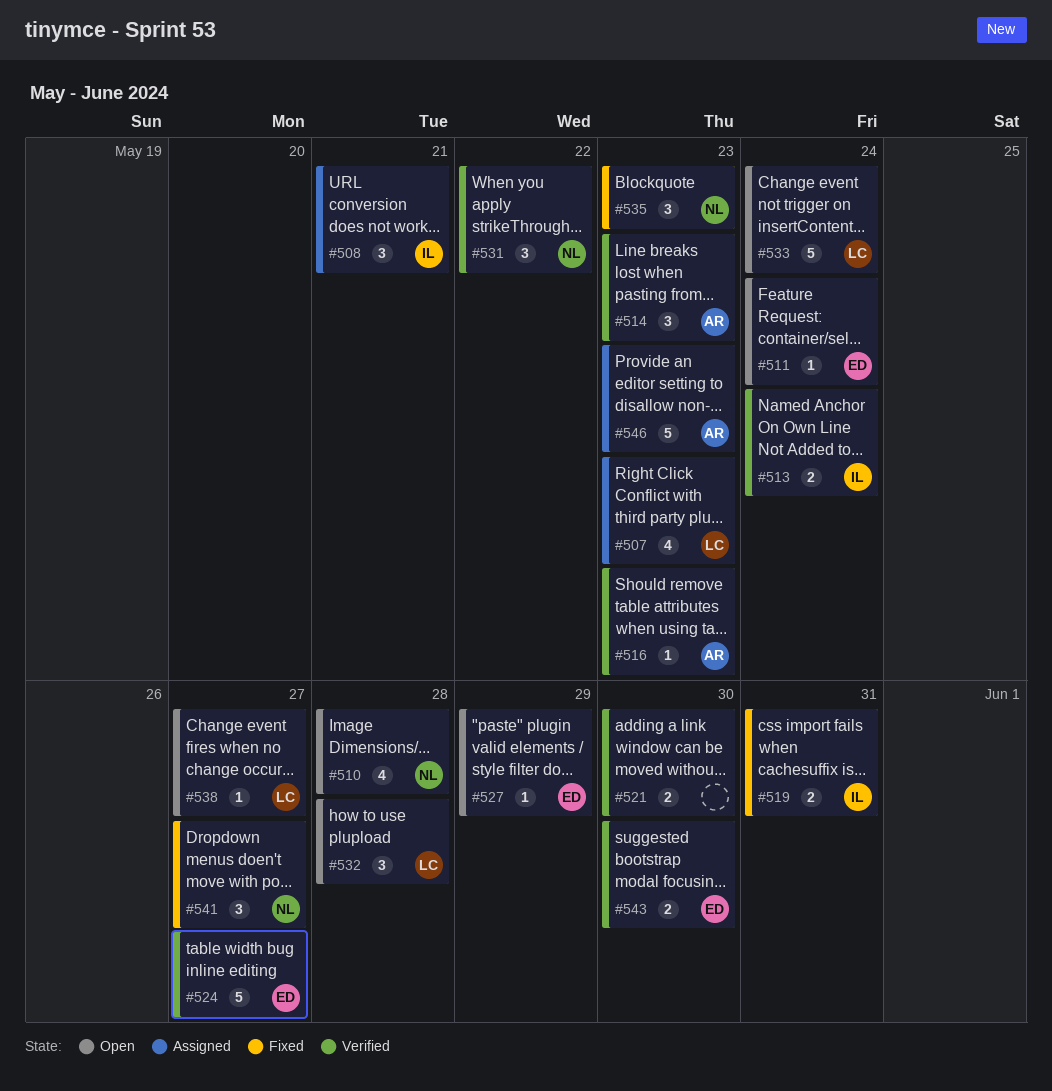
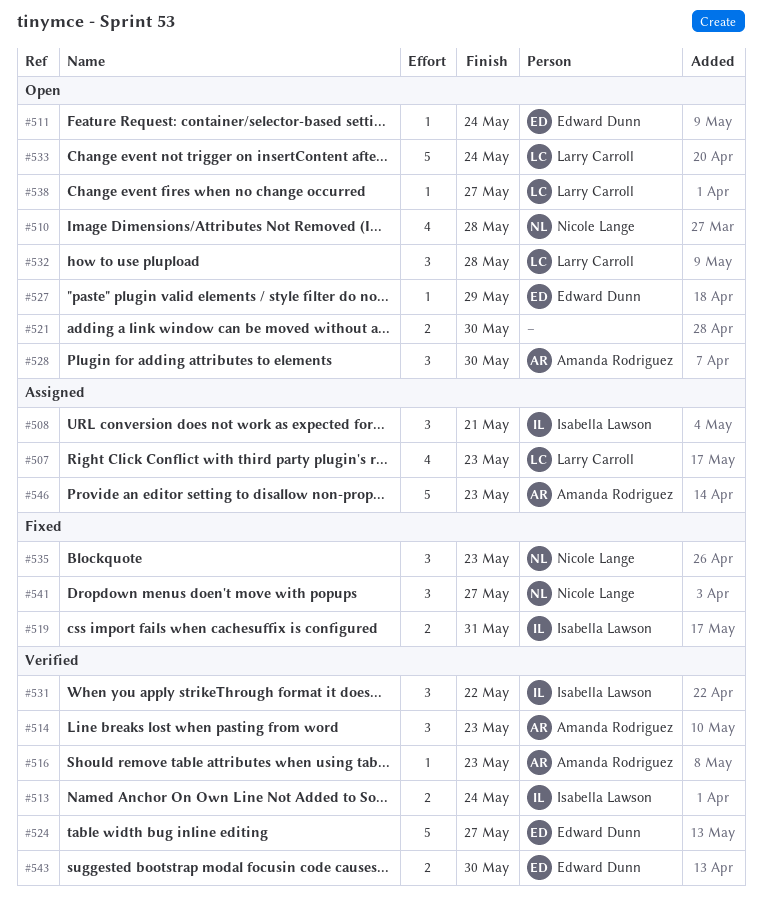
#521, status: Verified -> Open
#528: none -> present
#531, owner: Nicole Lange -> Isabella Lawson

